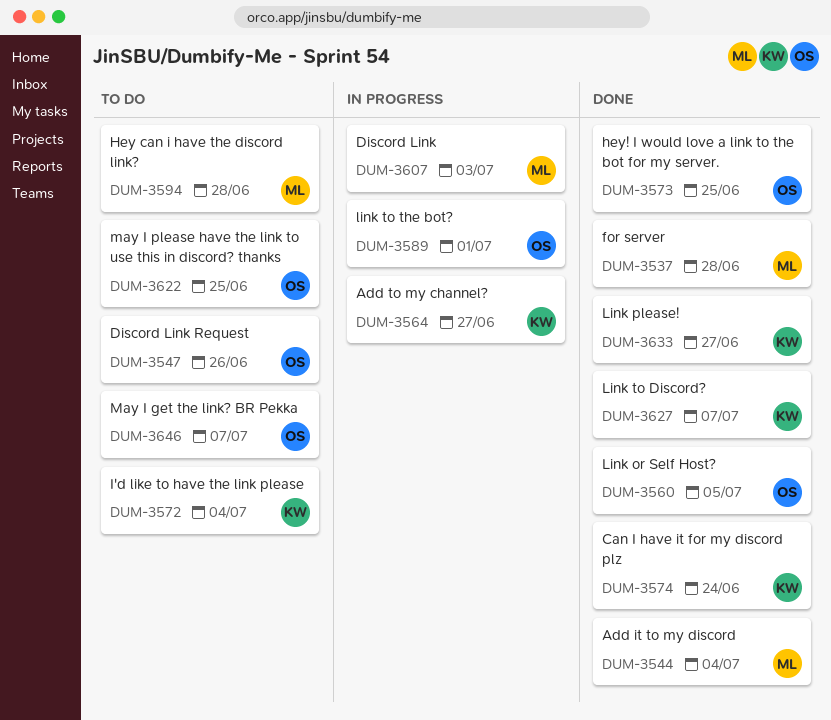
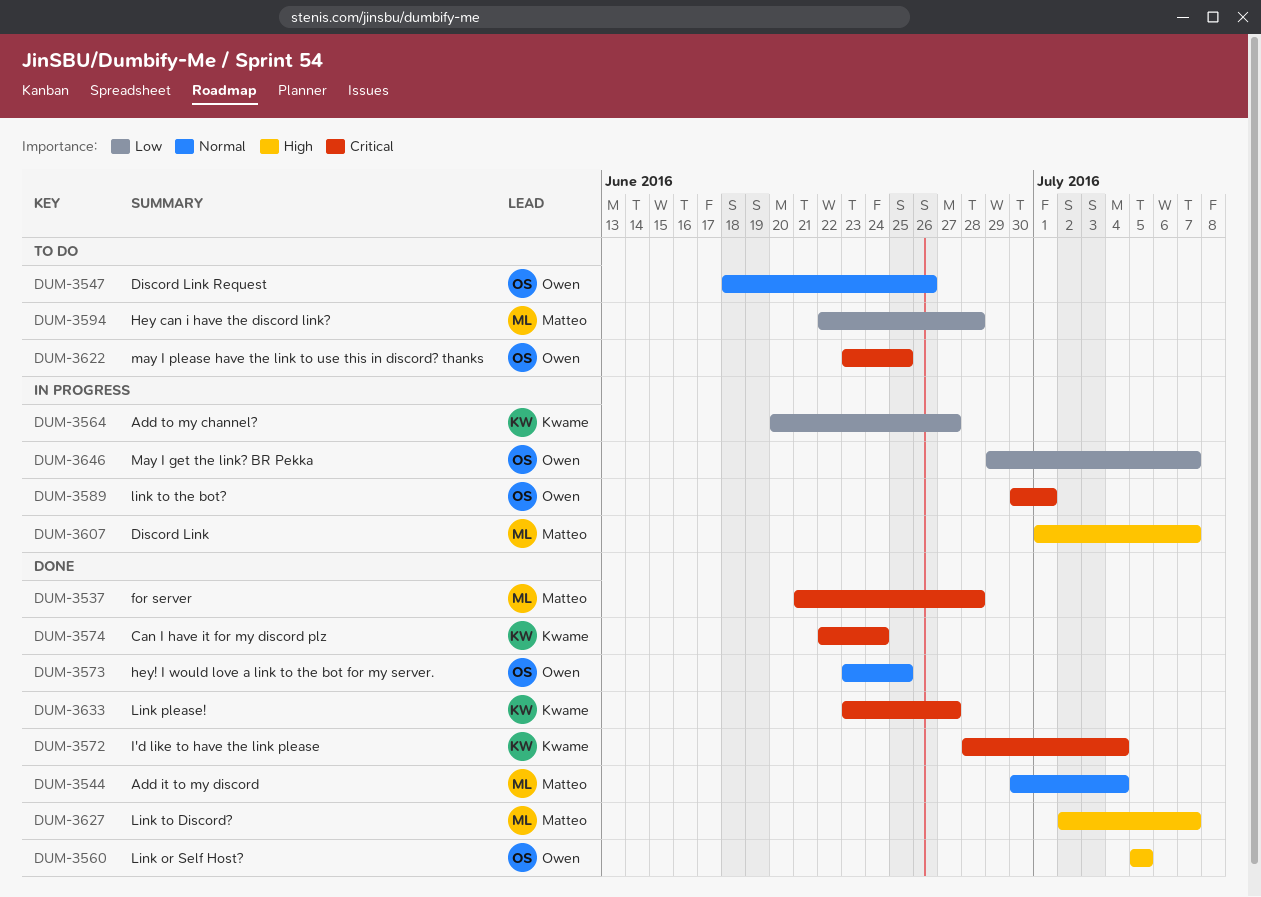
DUM-3572, status: To do -> Done
DUM-3607, due: Jul 3 -> Jul 7
DUM-3627, owner: Kwame -> Matteo
DUM-3646, status: To do -> In progress

